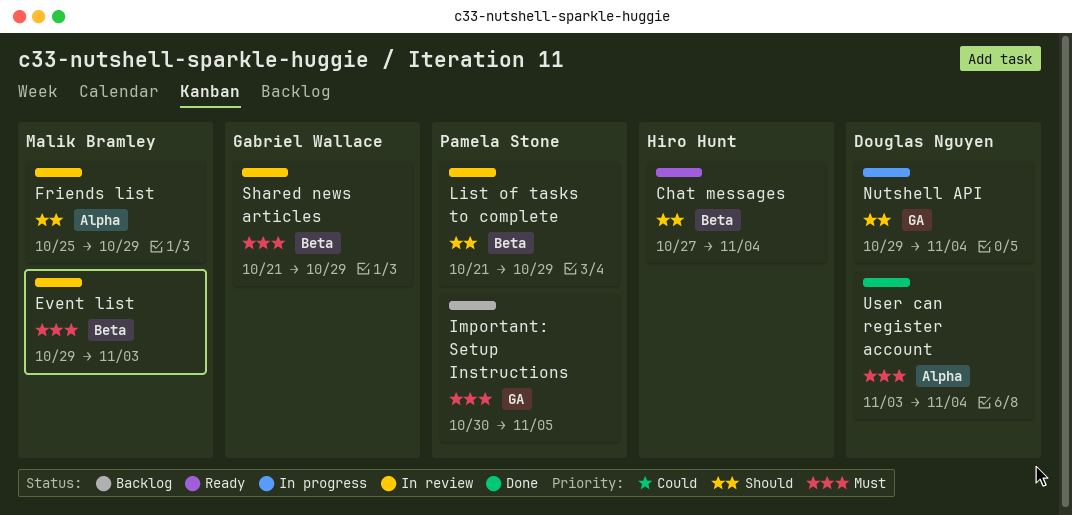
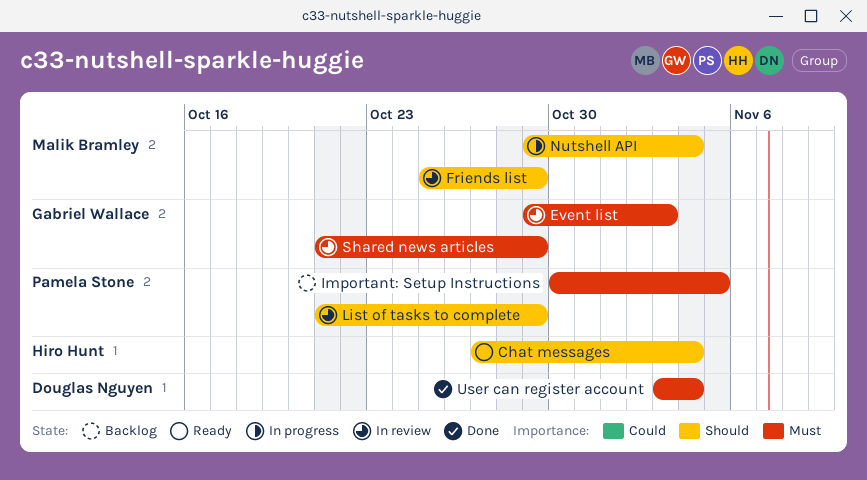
Event list, owner: Malik Bramley -> Gabriel Wallace
Nutshell API, owner: Douglas Nguyen -> Malik Bramley

